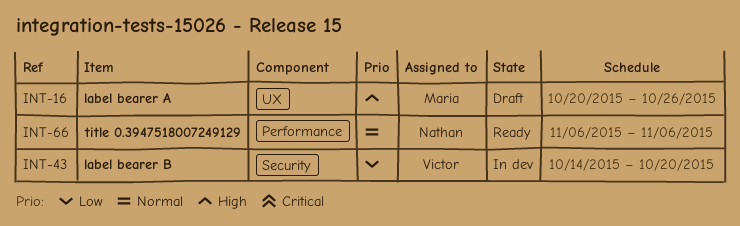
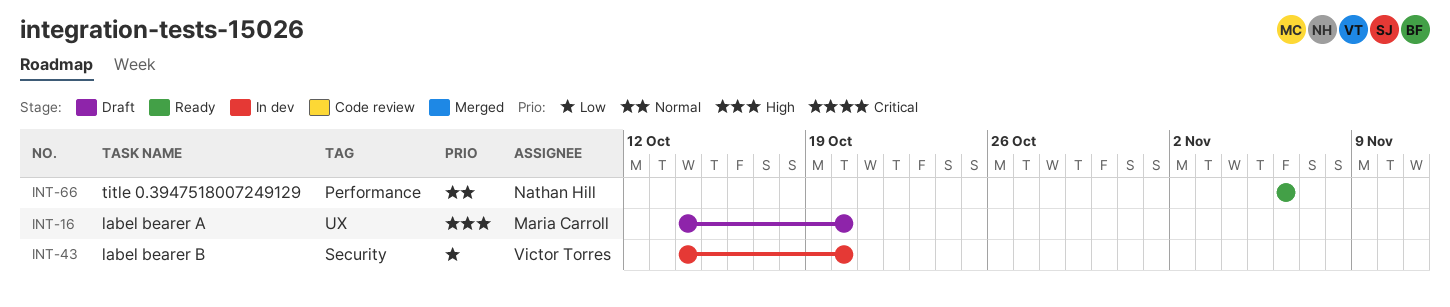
INT-16, start: Oct 20 -> Oct 14
INT-16, due: Oct 26 -> Oct 20

